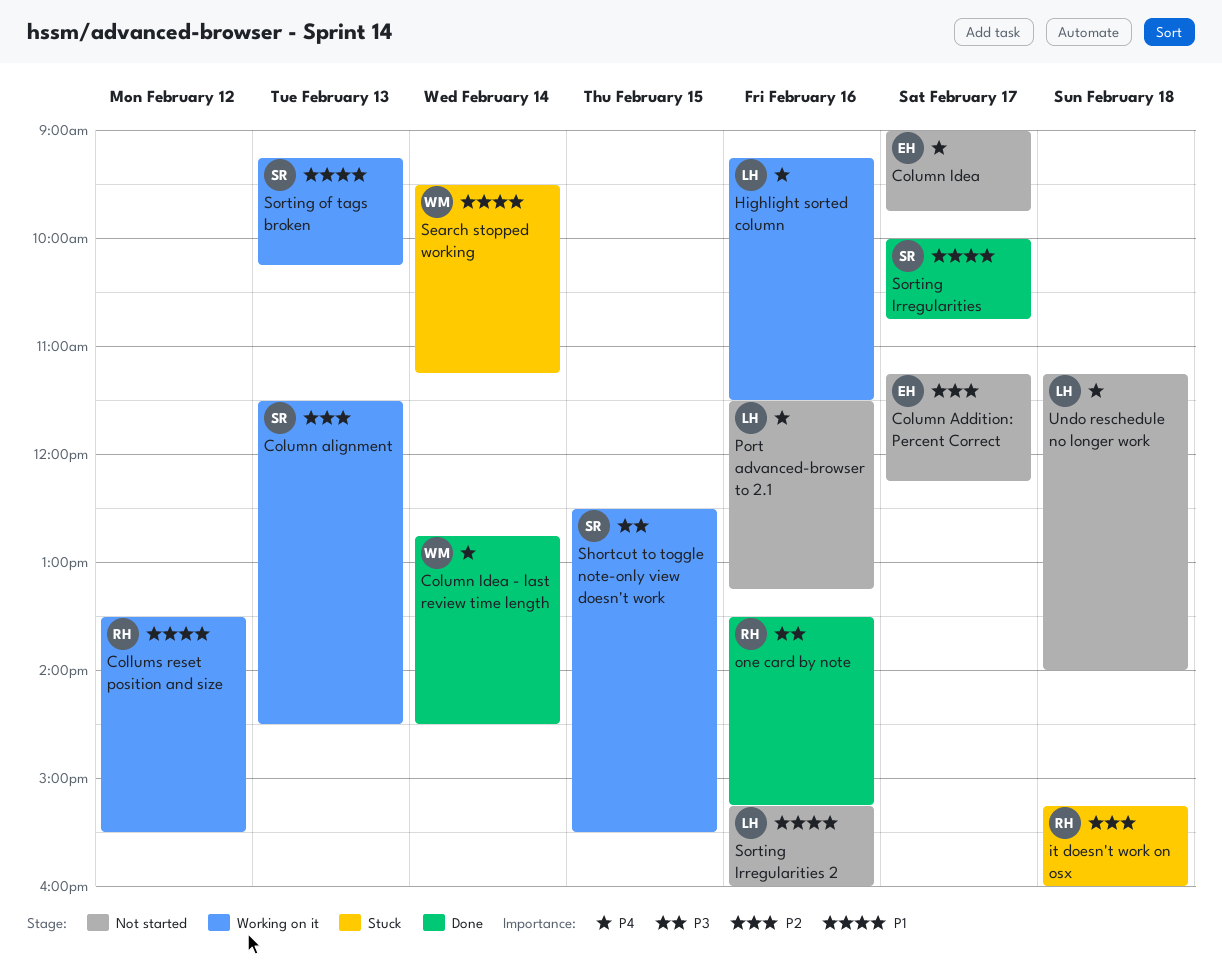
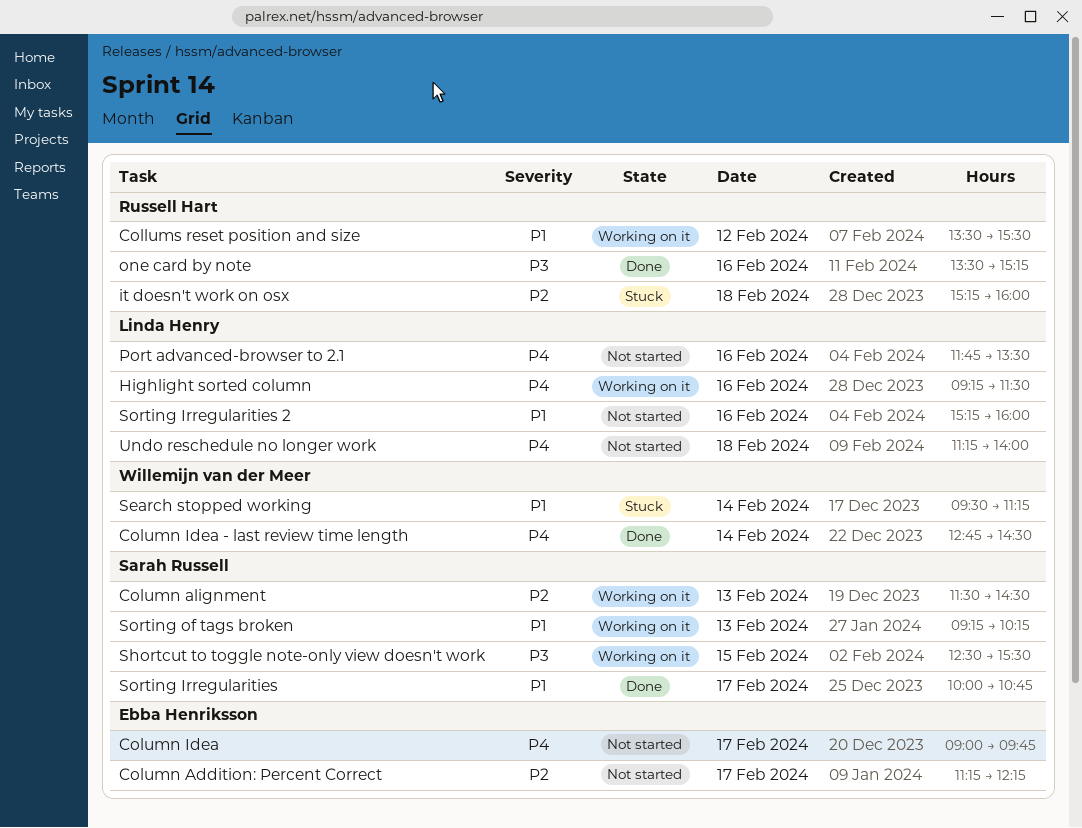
Port advanced-browser to 2.1, begins: 11:30 -> 11:45
Port advanced-browser to 2.1, ends: 13:15 -> 13:30

